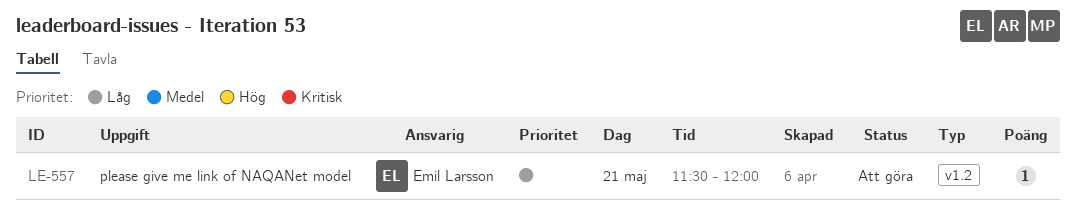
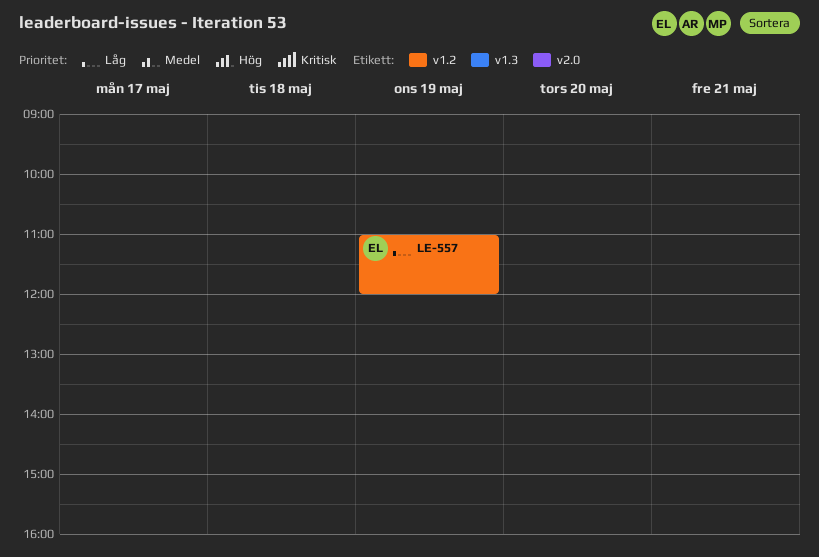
LE-557, day: May 21 -> May 19
LE-557, begins: 11:30 -> 11:00

